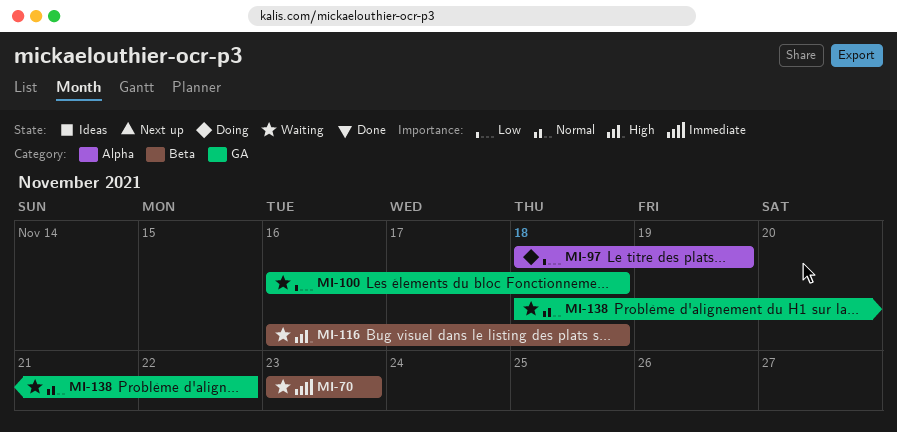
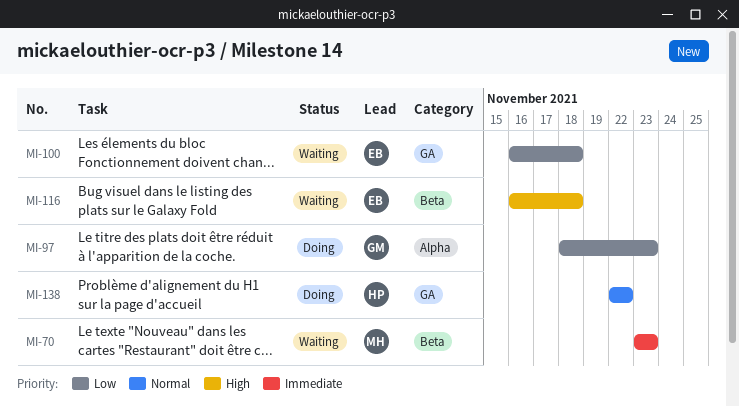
MI-97, due: Nov 19 -> Nov 23
MI-138, status: Waiting -> Doing
MI-138, start: Nov 18 -> Nov 22

